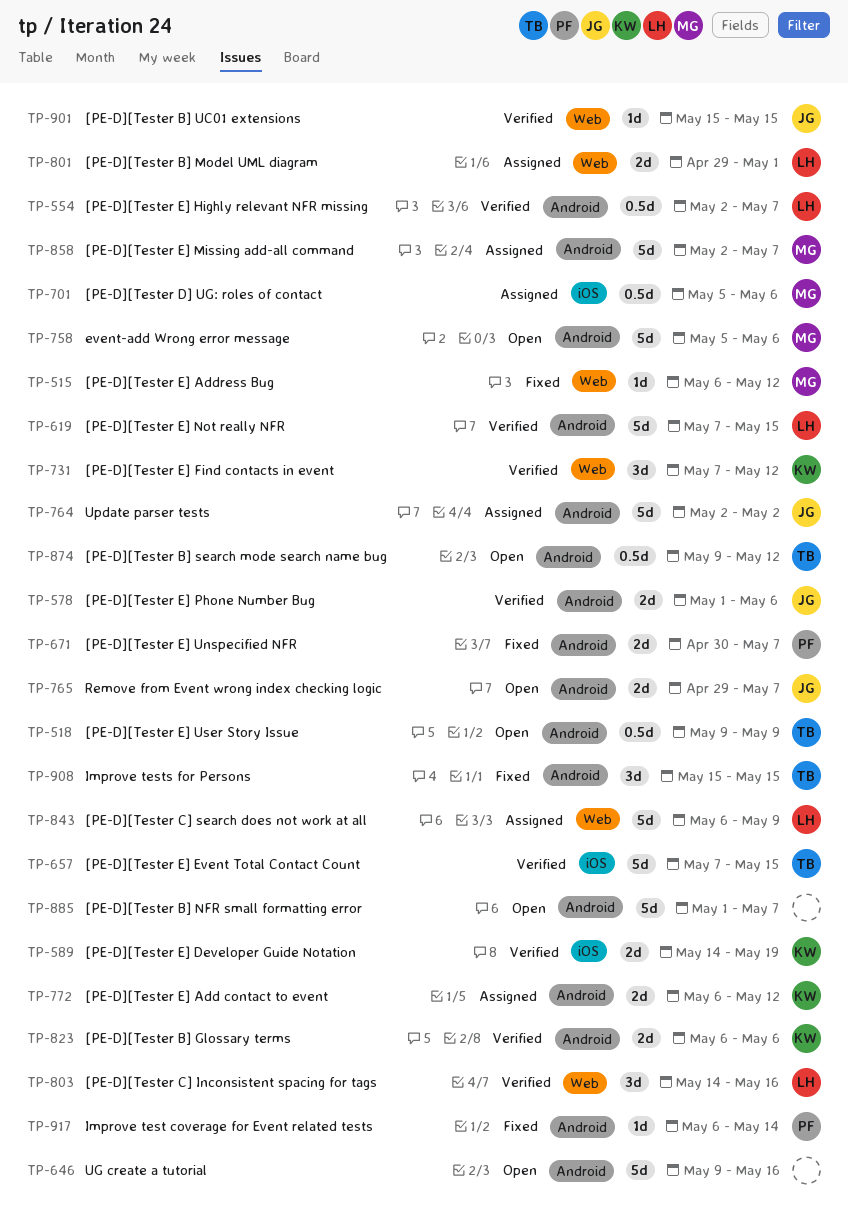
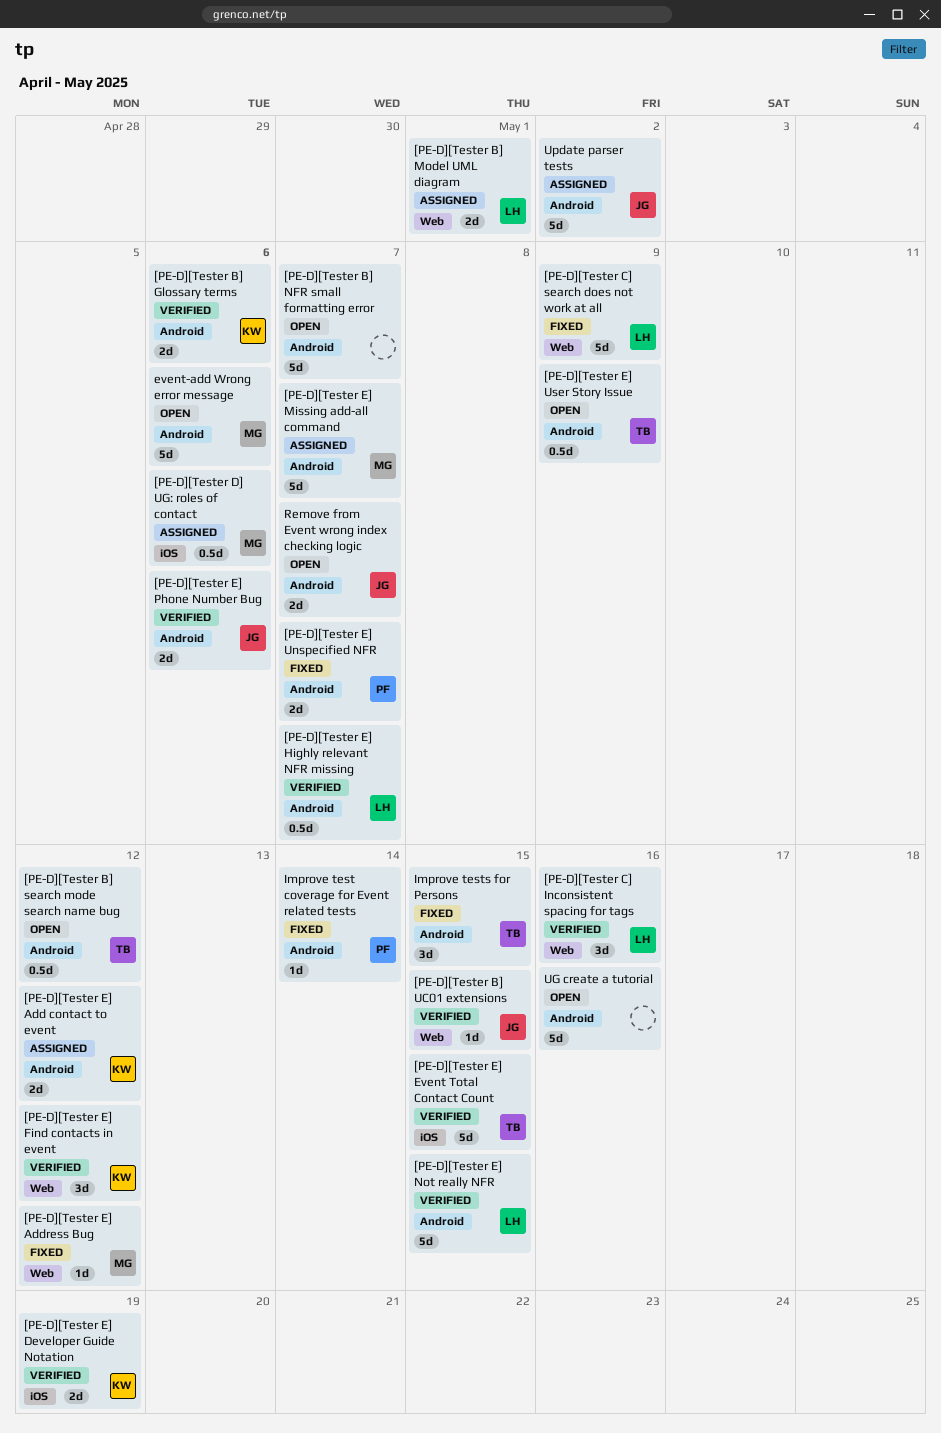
[PE-D][Tester C] search does not work at all, status: Assigned -> Fixed

